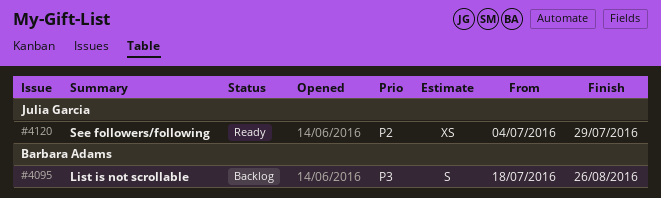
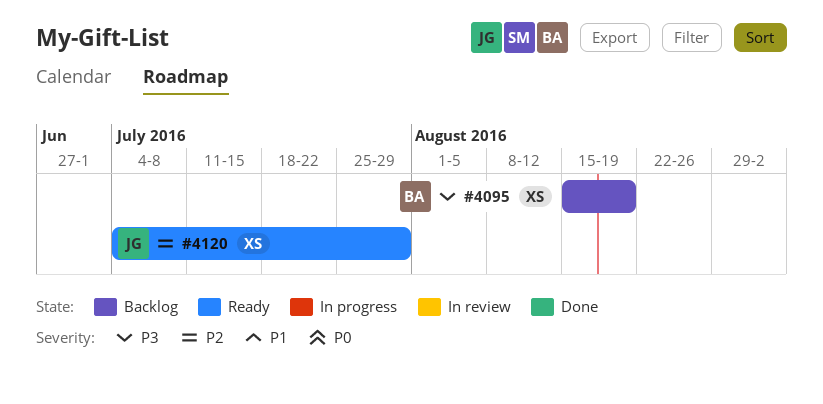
#4095, estimate: S -> XS
#4095, start: Jul 18 -> Aug 15
#4095, due: Aug 26 -> Aug 19

